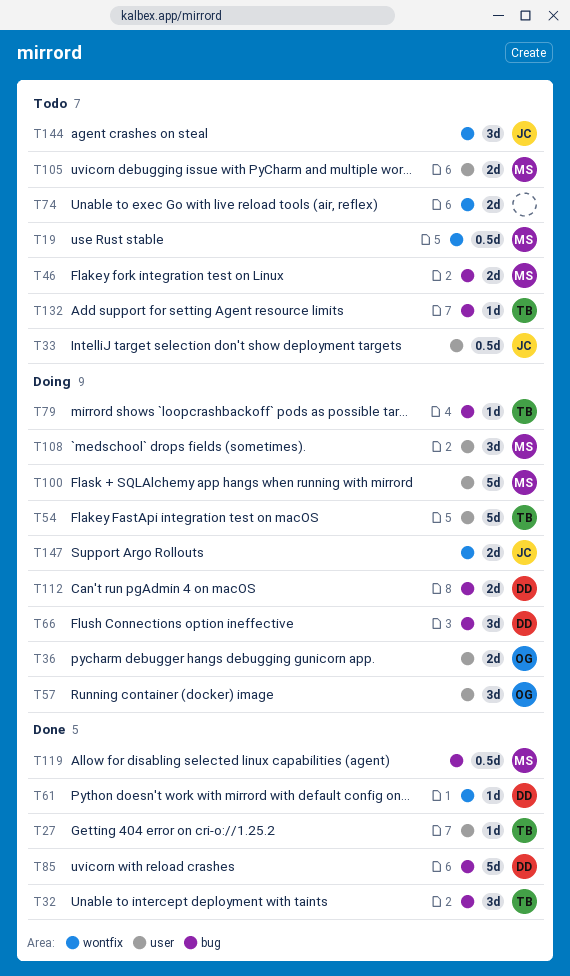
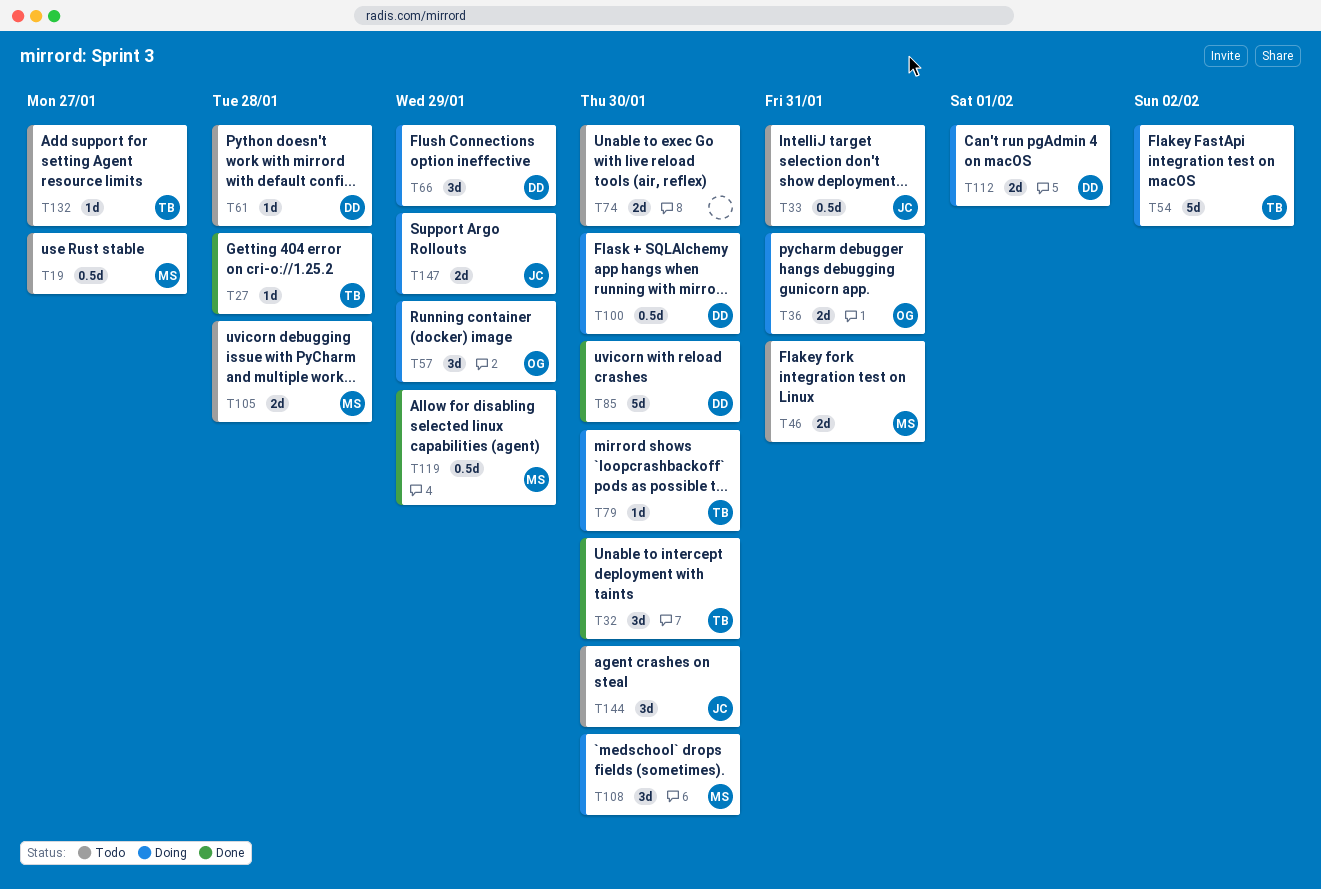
T61, status: Done -> Todo
T100, owner: MS -> DD
T100, estimate: 5d -> 0.5d

